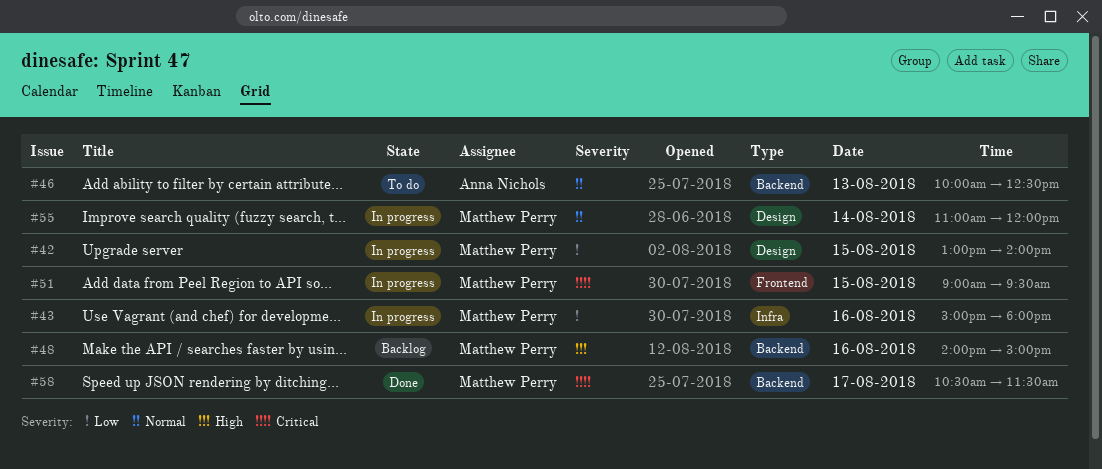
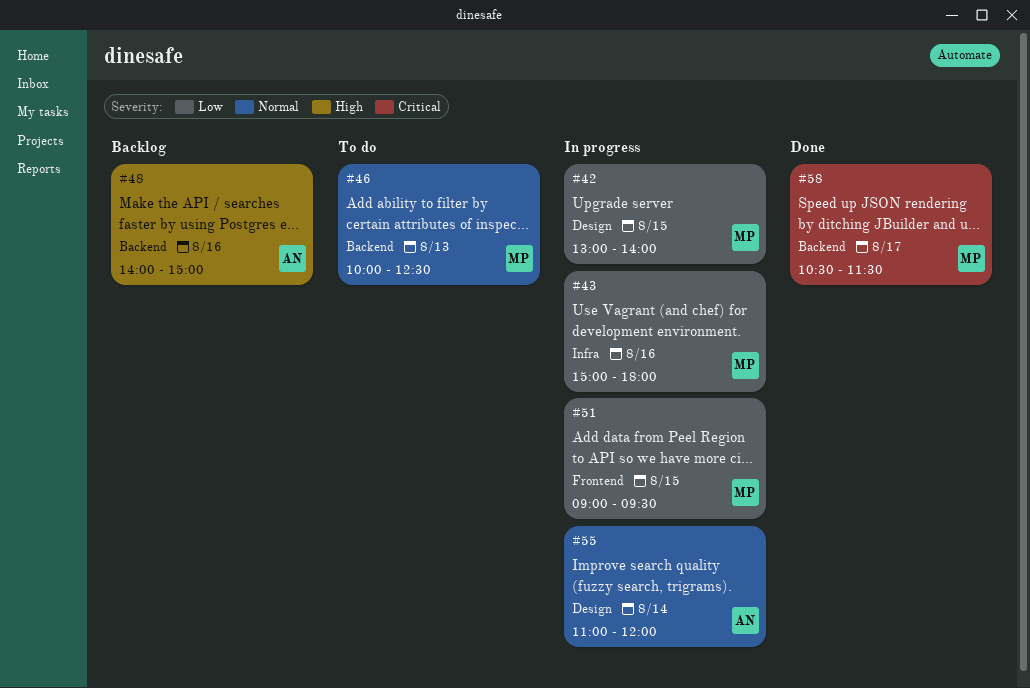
#46, owner: Anna Nichols -> Matthew Perry
#48, owner: Matthew Perry -> Anna Nichols
#51, priority: Critical -> Low
#55, owner: Matthew Perry -> Anna Nichols

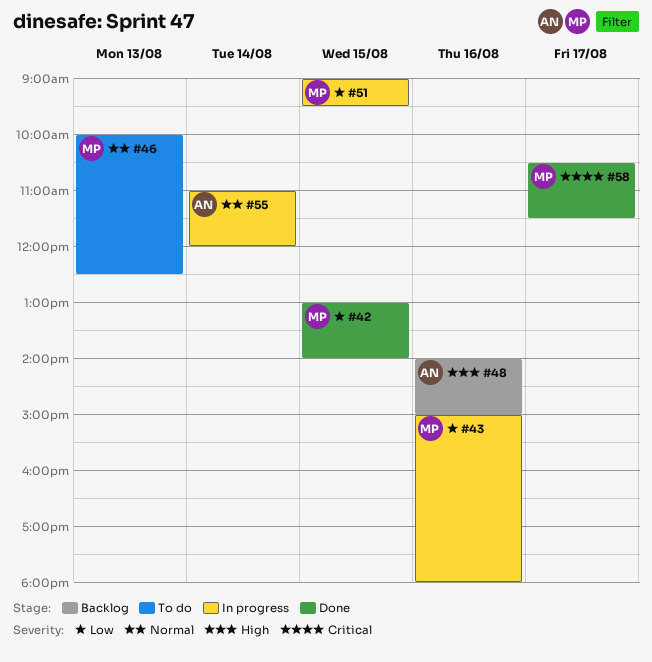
#42, status: In progress -> Done

